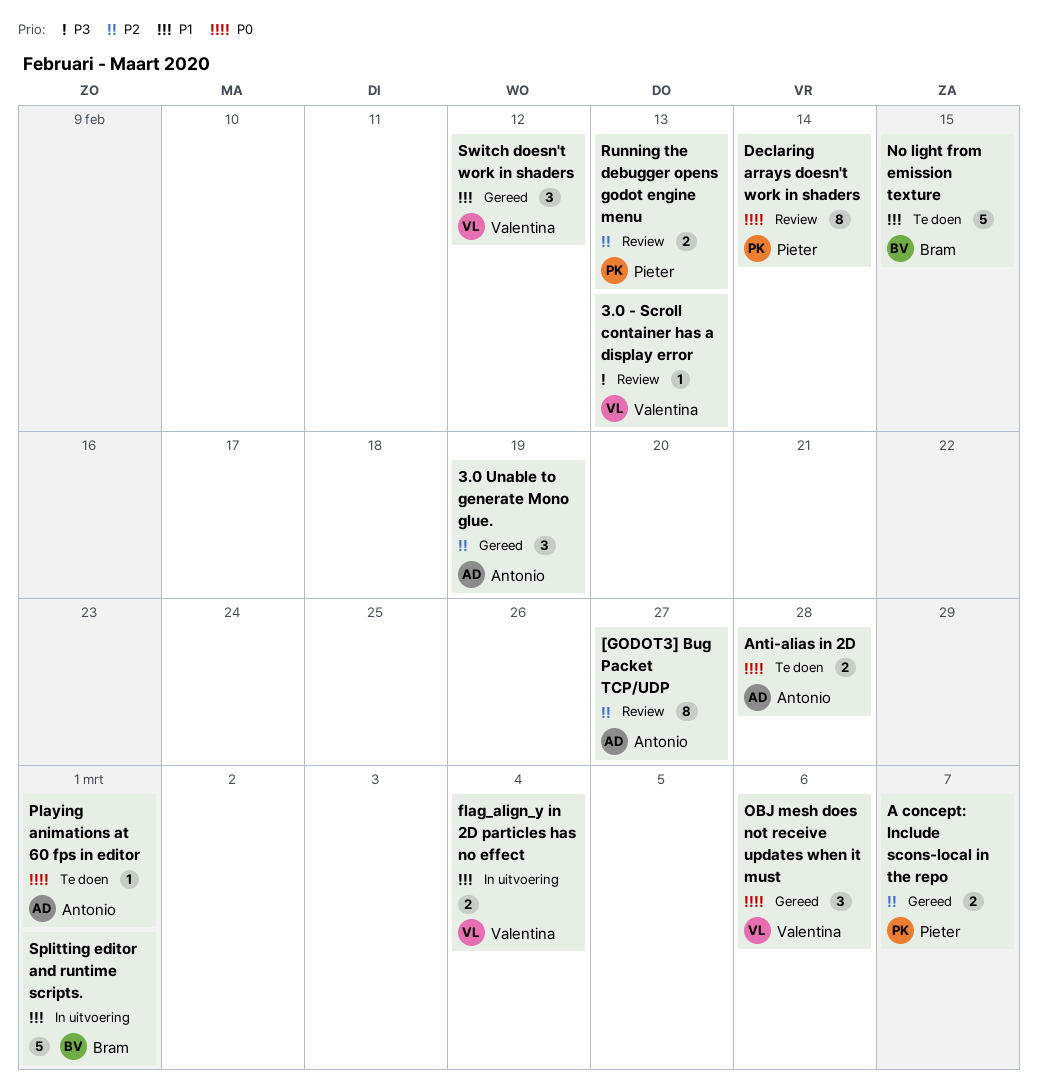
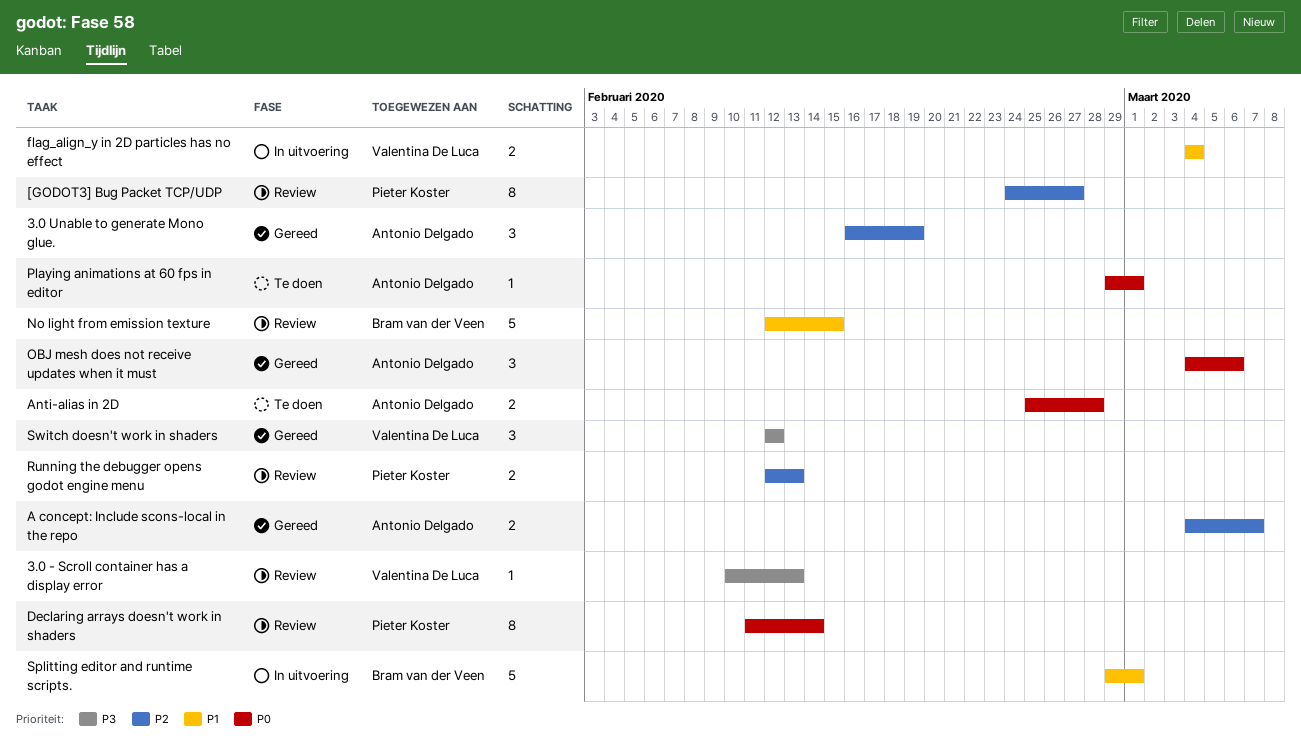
[GODOT3] Bug Packet TCP/UDP, owner: Antonio Delgado -> Pieter Koster
A concept: Include scons-local in the repo, owner: Pieter Koster -> Antonio Delgado
No light from emission texture, status: Te doen -> Review
OBJ mesh does not receive updates when it must, owner: Valentina De Luca -> Antonio Delgado
Switch doesn't work in shaders, priority: P1 -> P3

